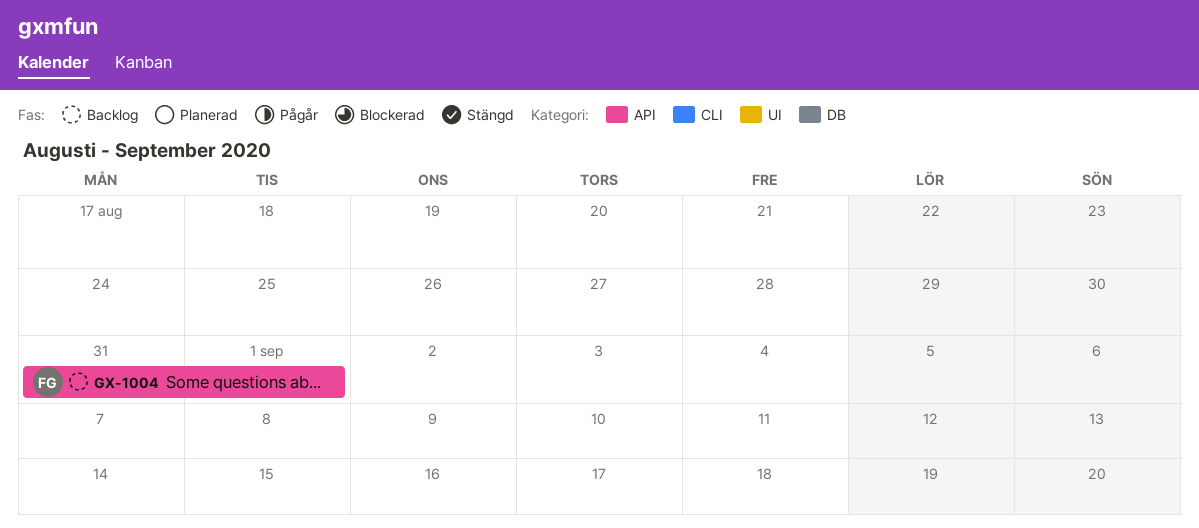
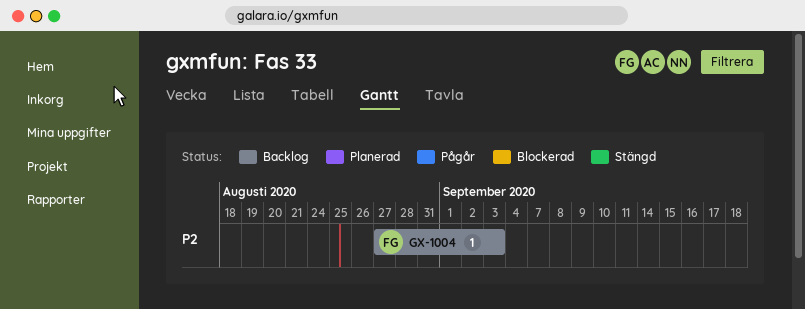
GX-1004, start: Aug 31 -> Aug 27
GX-1004, due: Sep 1 -> Sep 3

